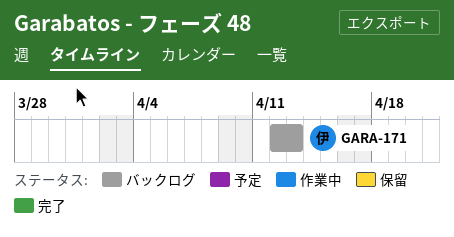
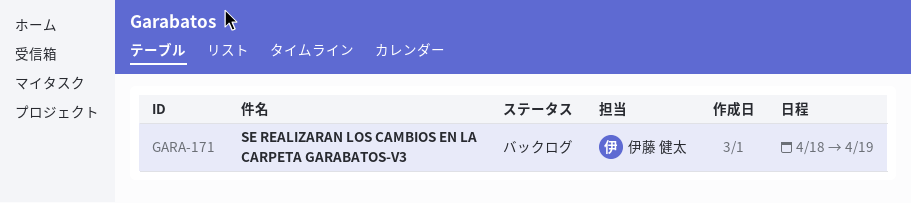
GARA-171, start: Apr 12 -> Apr 18
GARA-171, due: Apr 13 -> Apr 19

